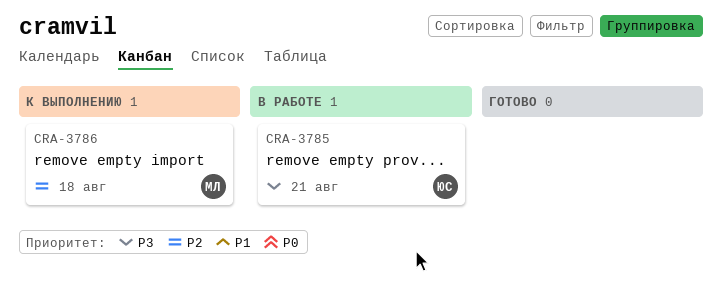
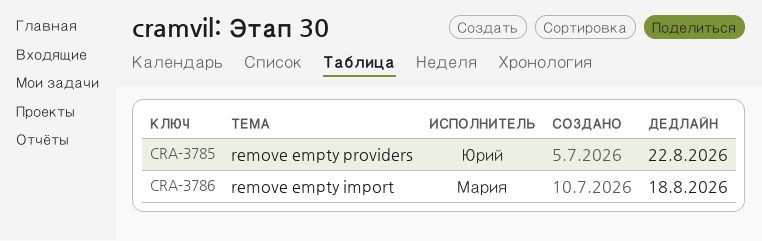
CRA-3785, due: Aug 21 -> Aug 22

